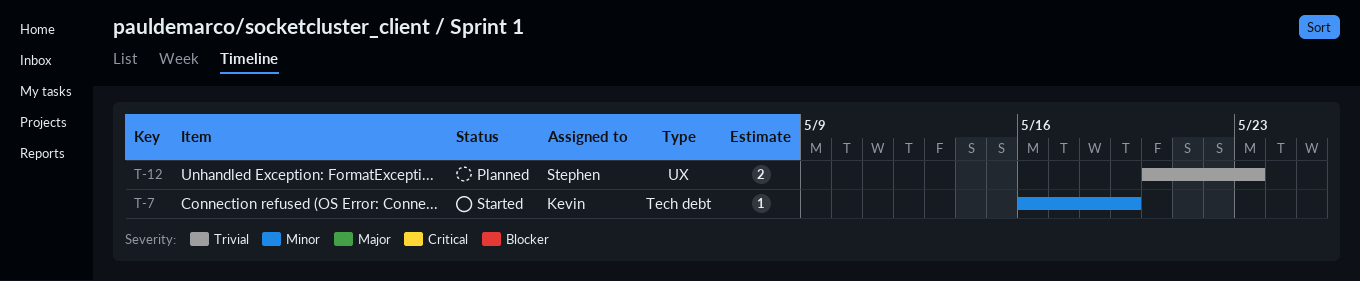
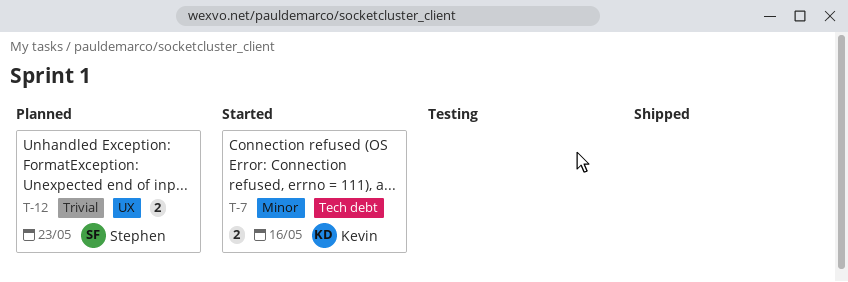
T-7, estimate: 1 -> 2
T-7, due: May 19 -> May 16

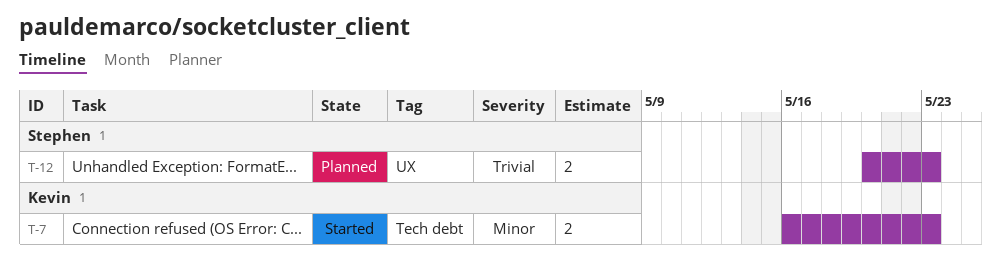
T-7, due: May 16 -> May 23

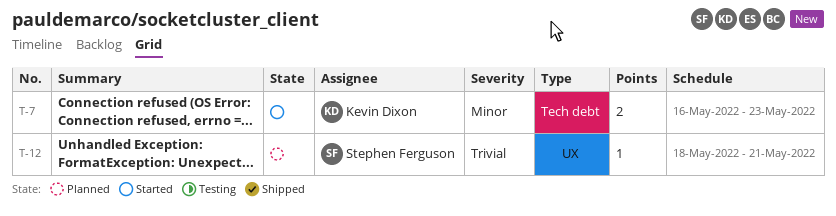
T-12, estimate: 2 -> 1
T-12, start: May 20 -> May 18
T-12, due: May 23 -> May 21

